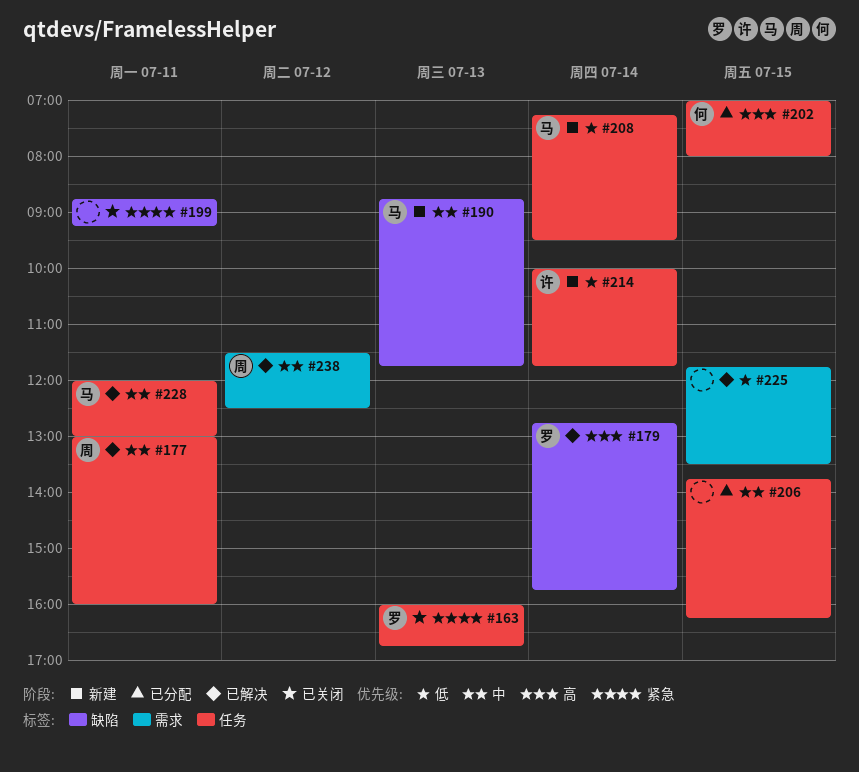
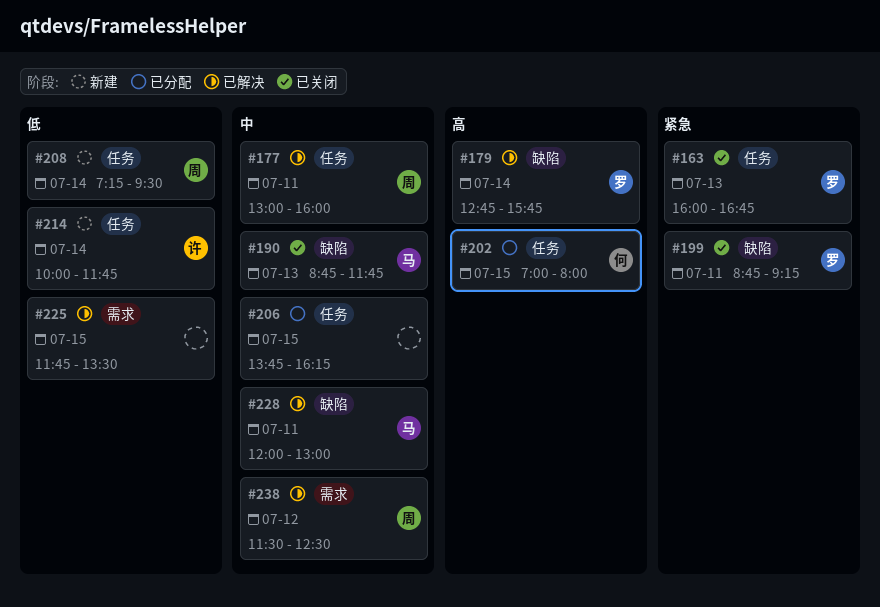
#190, status: 新建 -> 已关闭
#199, owner: none -> 罗
#208, owner: 马 -> 周
#228, label: 任务 -> 缺陷

